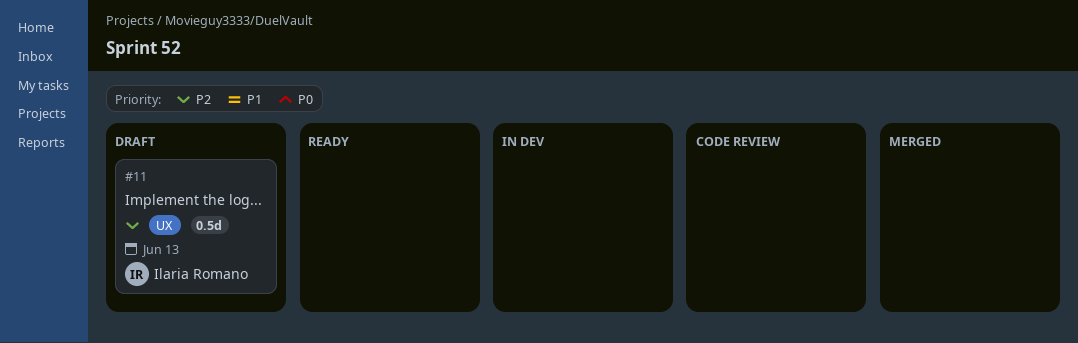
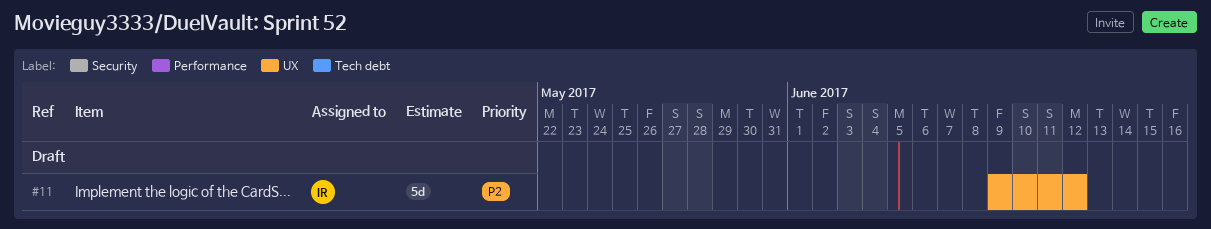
#11, estimate: 0.5d -> 5d
#11, due: Jun 13 -> Jun 12

